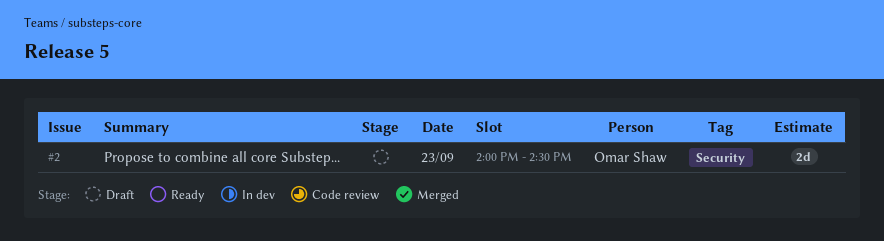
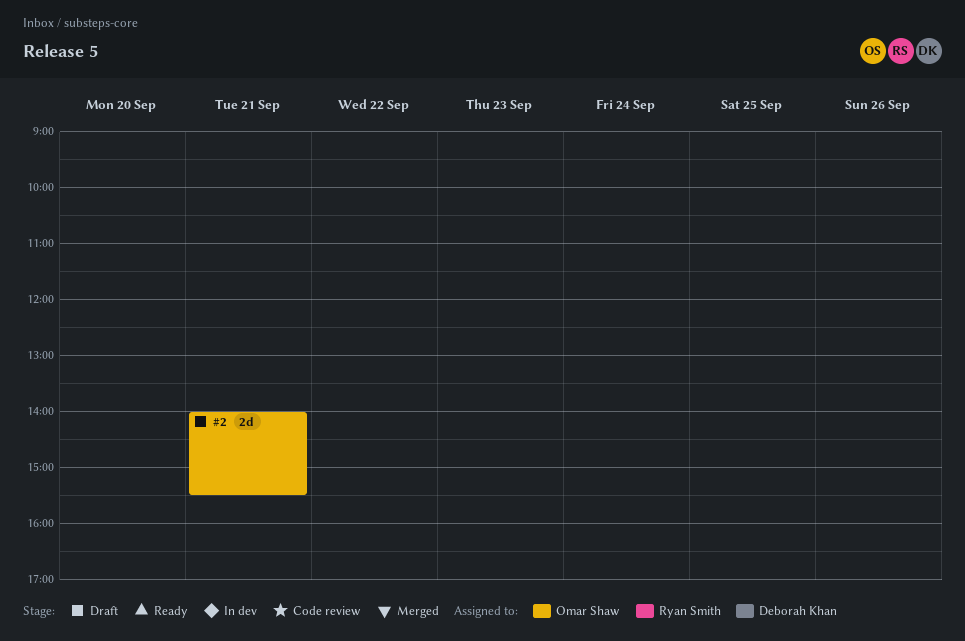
#2, day: Sep 23 -> Sep 21
#2, ends: 14:30 -> 15:30

